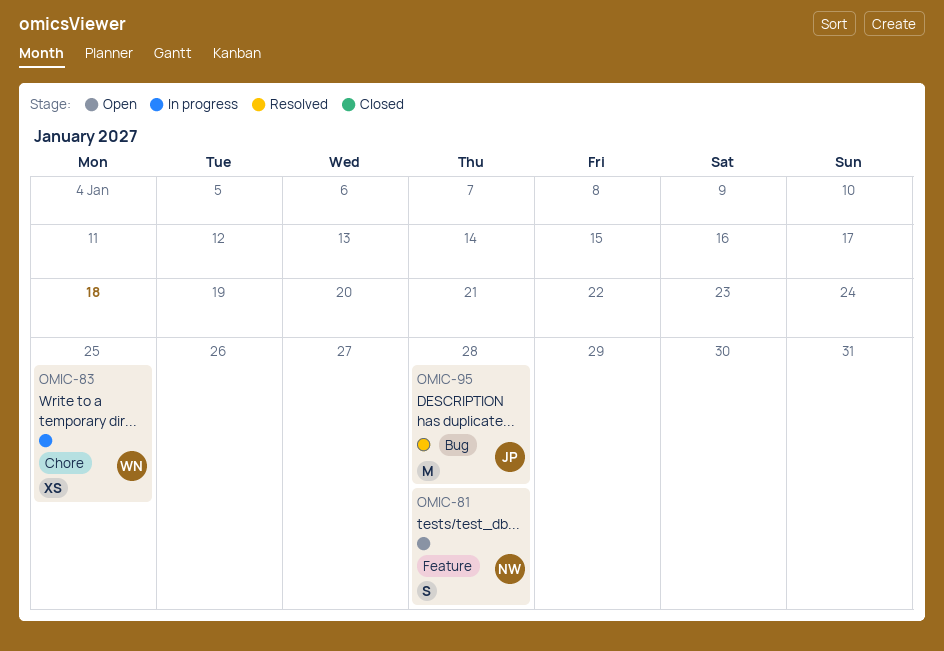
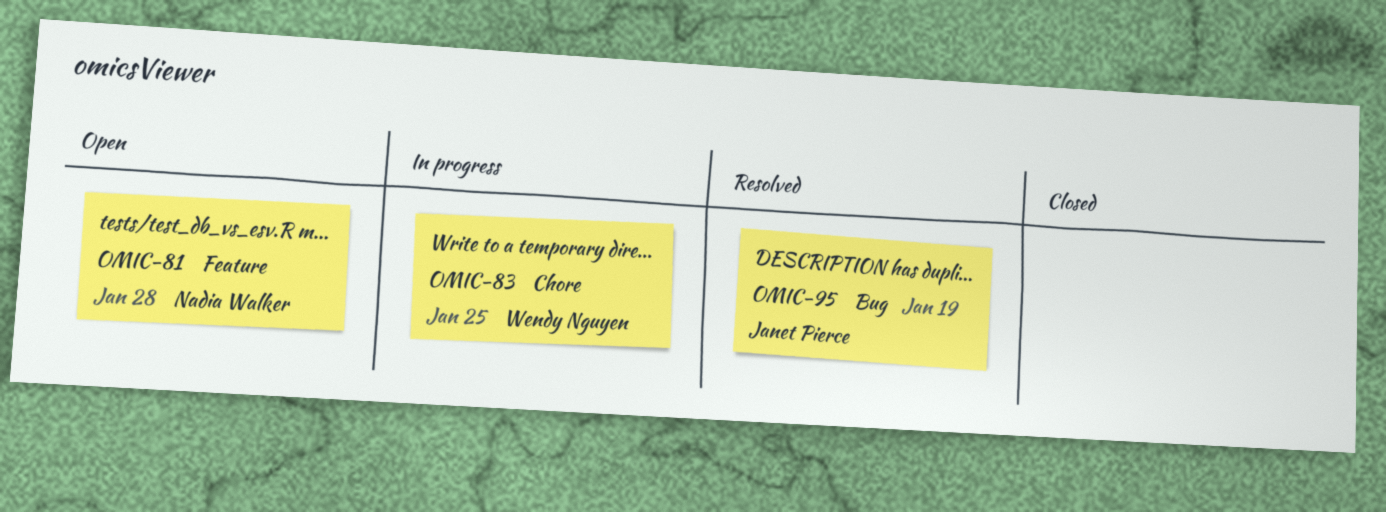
OMIC-95, due: Jan 28 -> Jan 19

